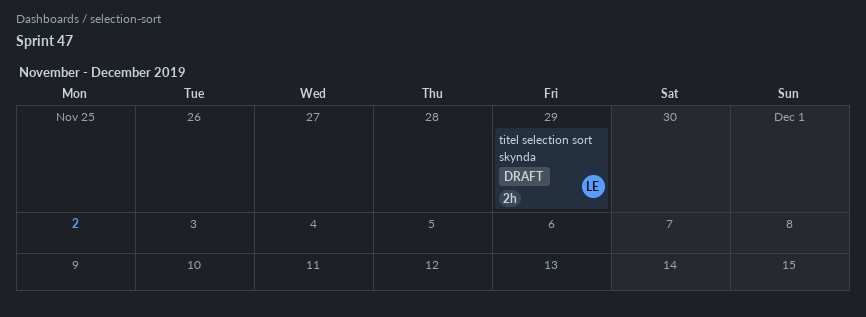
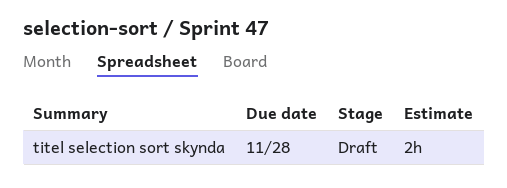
titel selection sort skynda, due: Nov 29 -> Nov 28

